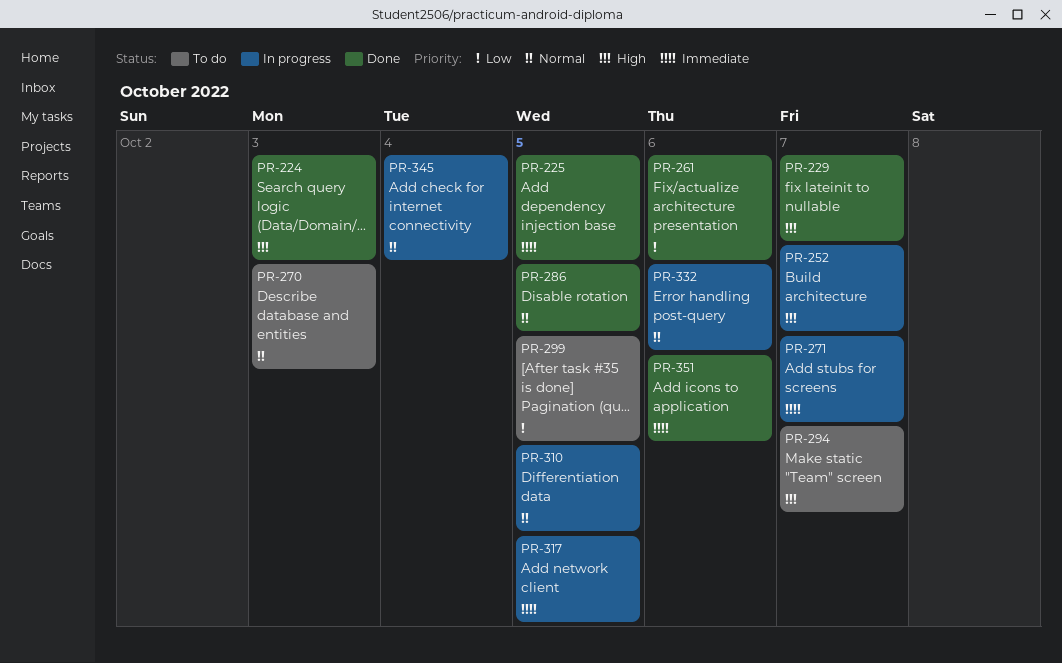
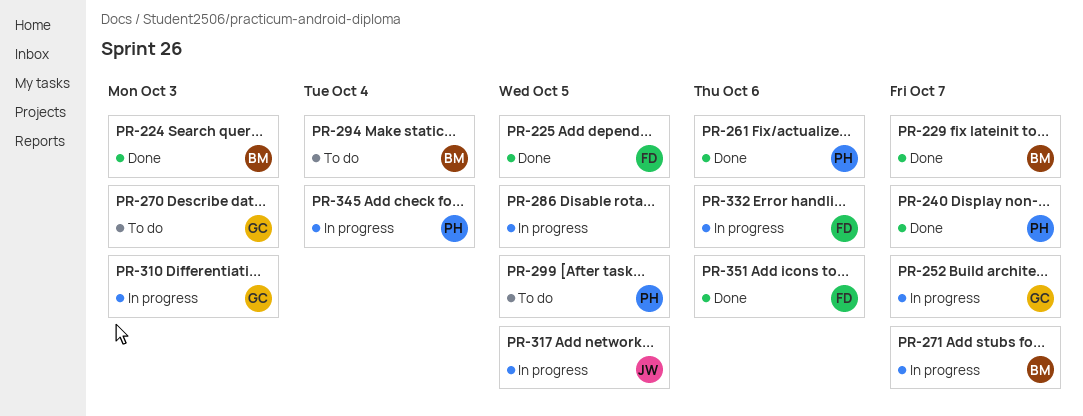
PR-240: none -> present
PR-286, status: Done -> In progress
PR-294, due: Oct 7 -> Oct 4
PR-310, due: Oct 5 -> Oct 3

